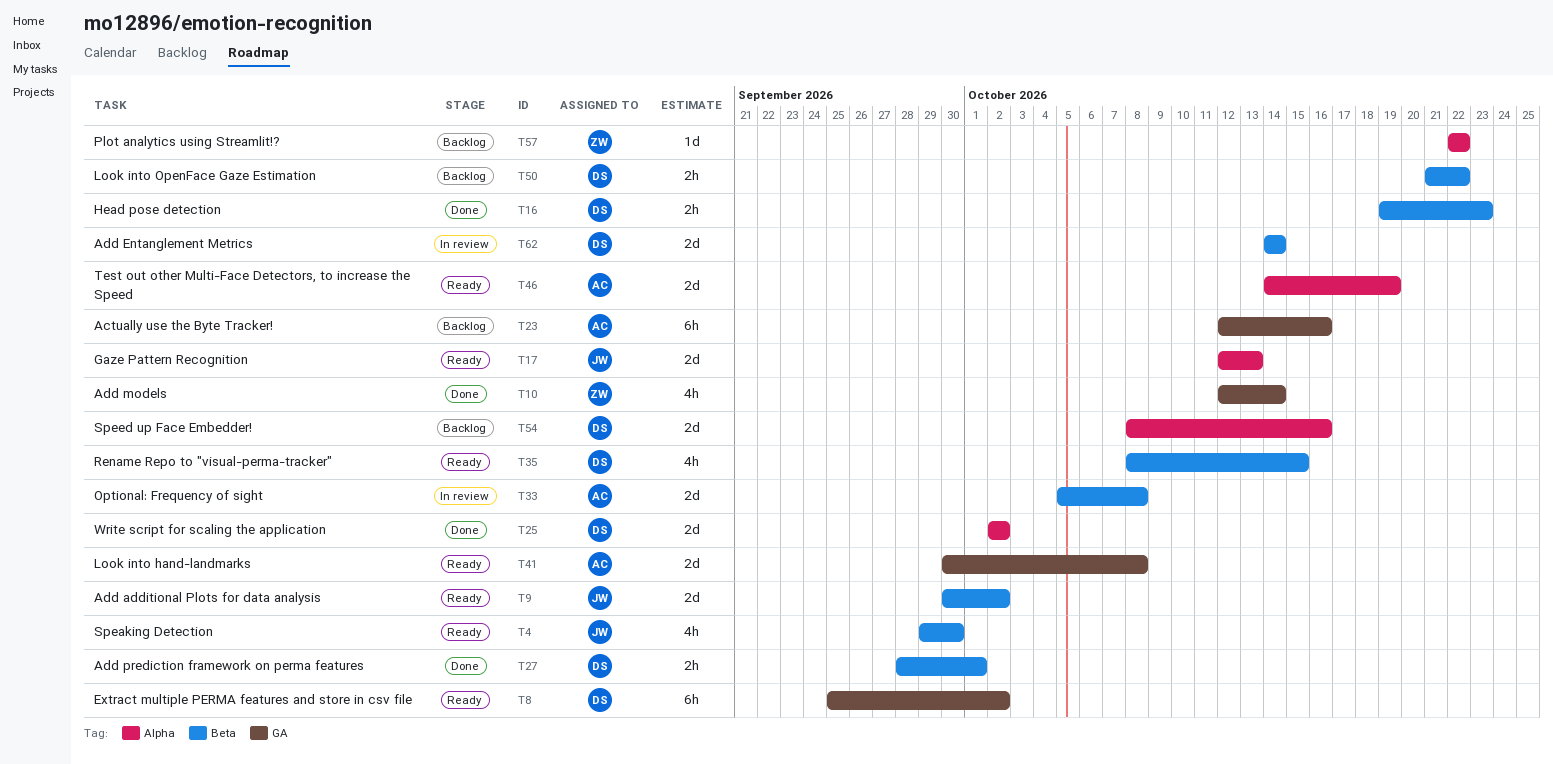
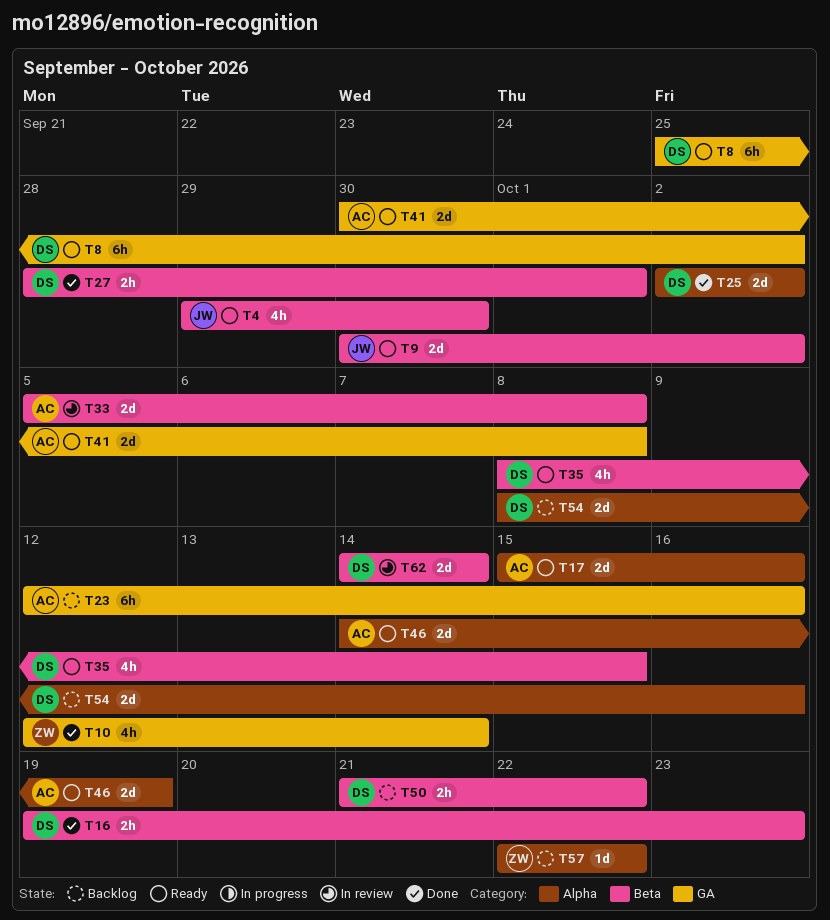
T17, owner: JW -> AC
T17, start: Oct 12 -> Oct 15
T17, due: Oct 13 -> Oct 16

